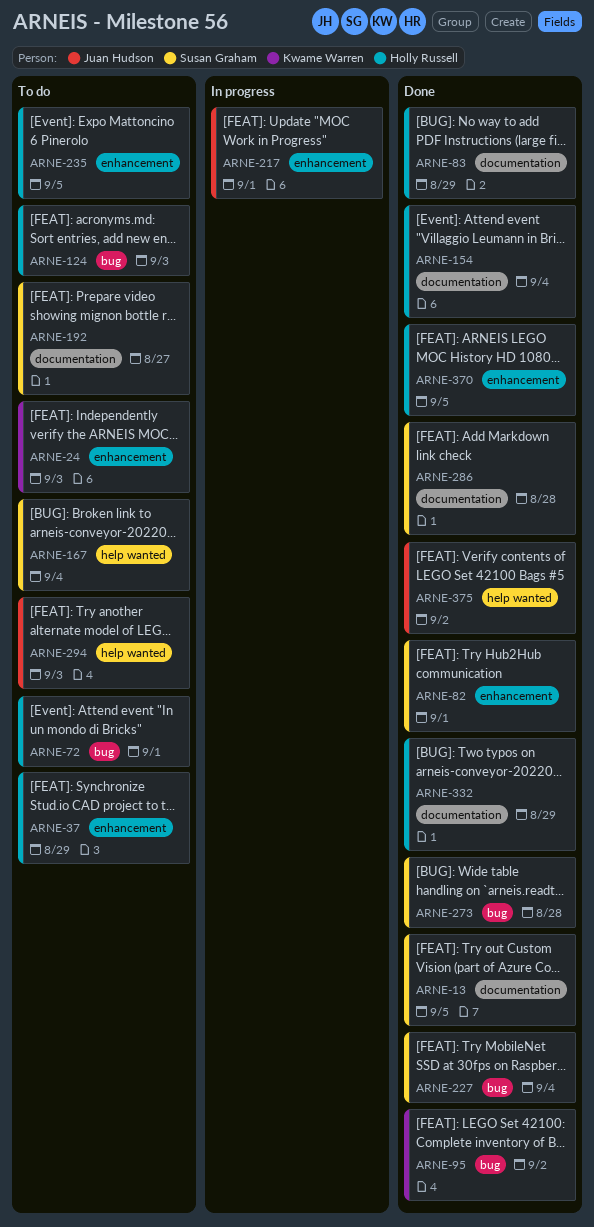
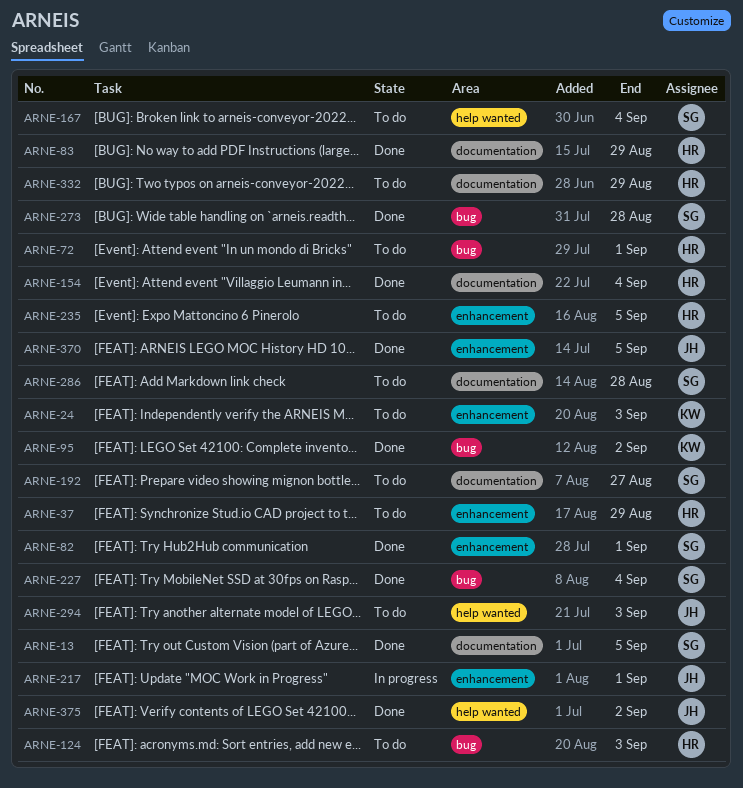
ARNE-286, status: Done -> To do
ARNE-332, status: Done -> To do
ARNE-370, owner: Holly Russell -> Juan Hudson

